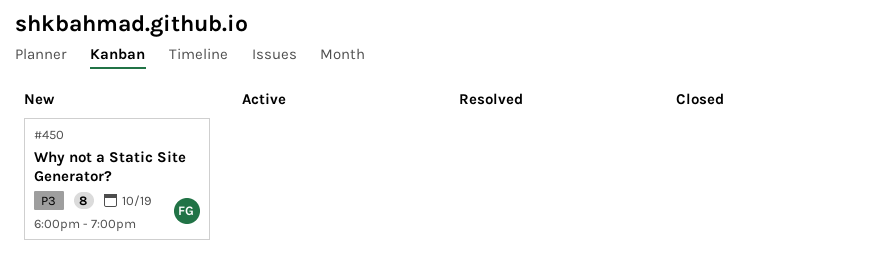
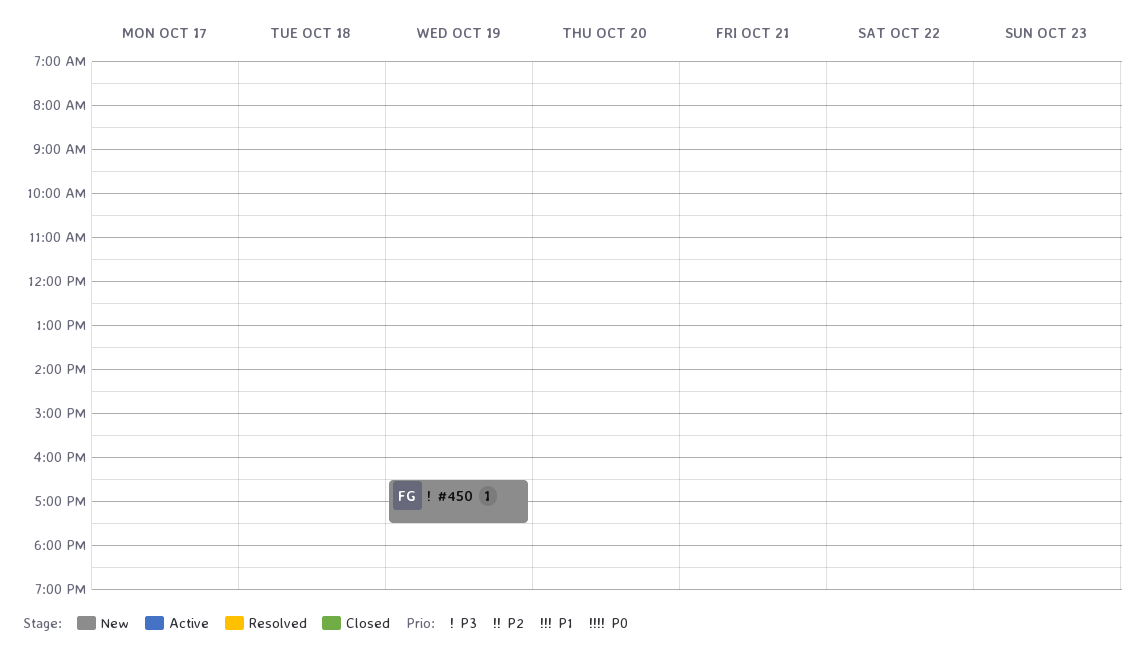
#450, estimate: 8 -> 1
#450, begins: 18:00 -> 16:30
#450, ends: 19:00 -> 17:30

